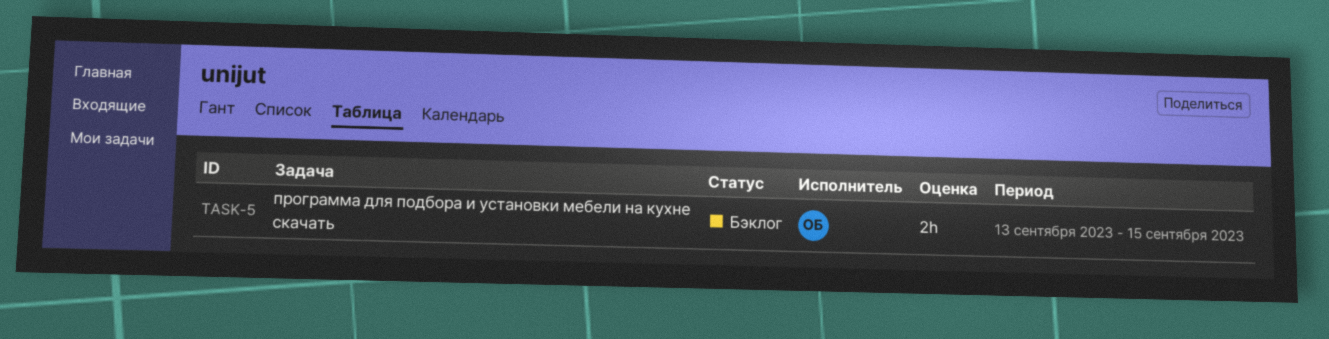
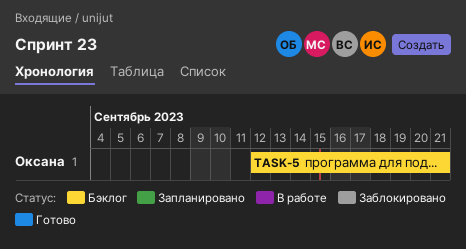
TASK-5, start: Sep 13 -> Sep 12
TASK-5, due: Sep 15 -> Sep 21

